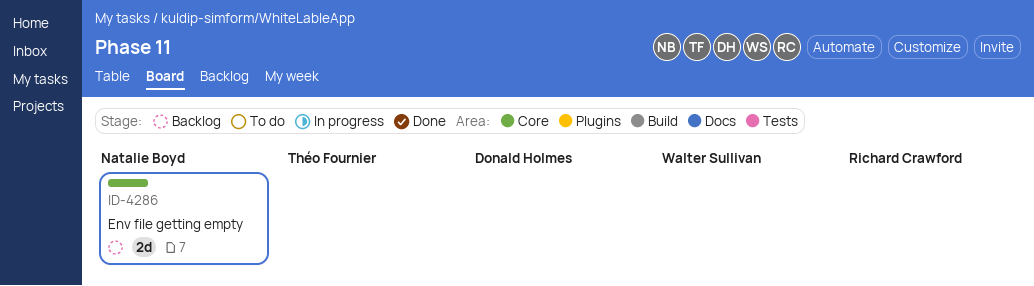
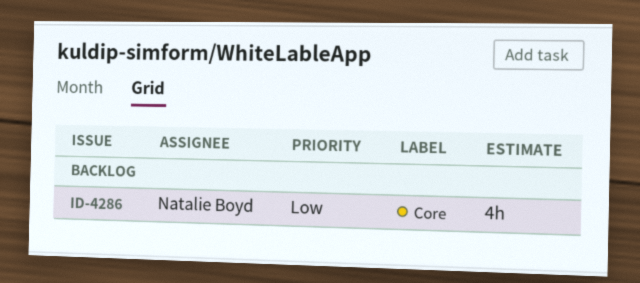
ID-4286, estimate: 2d -> 4h

